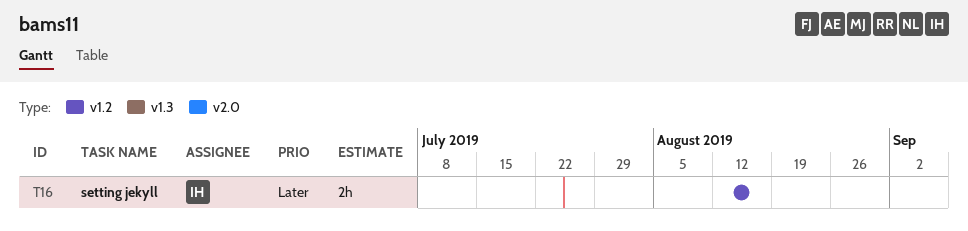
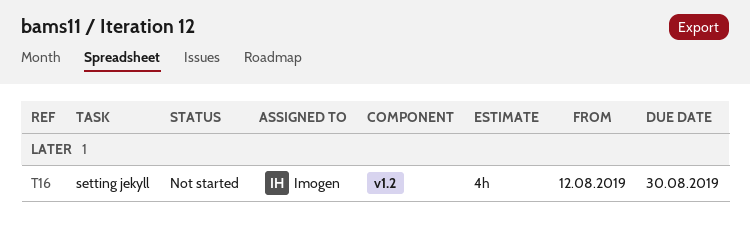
T16, estimate: 2h -> 4h
T16, due: Aug 16 -> Aug 30

